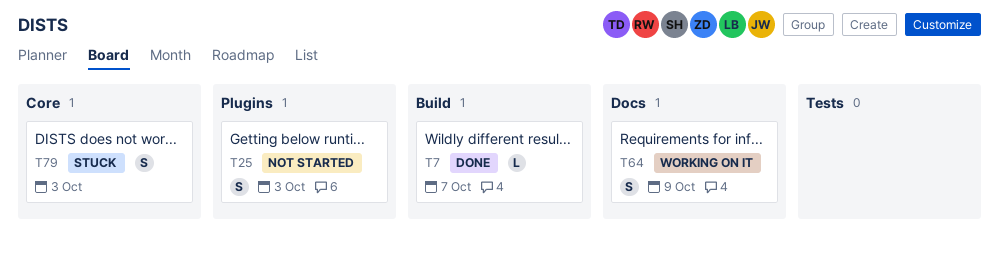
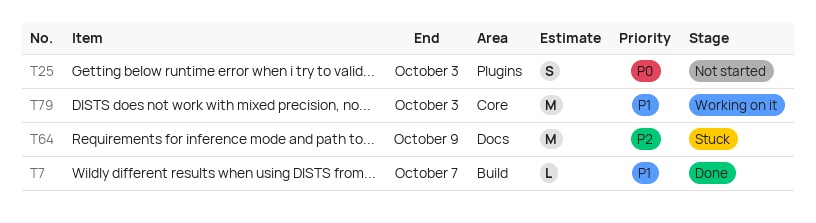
T64, status: Working on it -> Stuck
T64, estimate: S -> M
T79, status: Stuck -> Working on it
T79, estimate: S -> M

